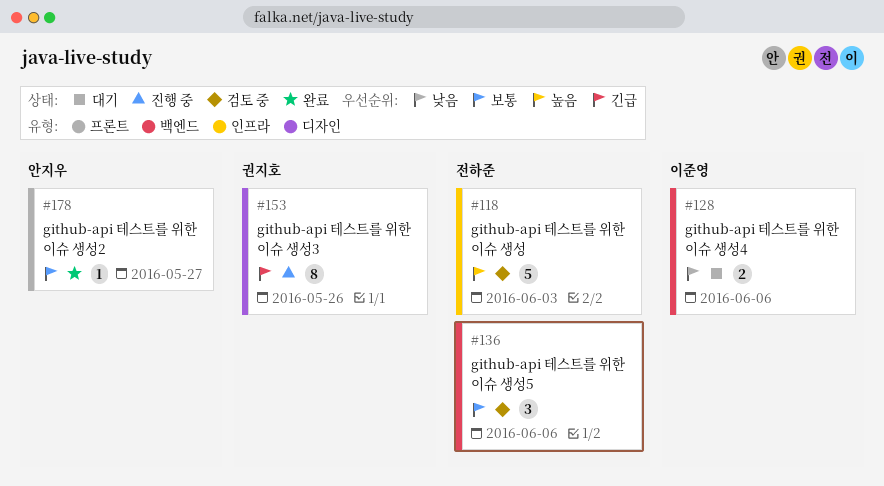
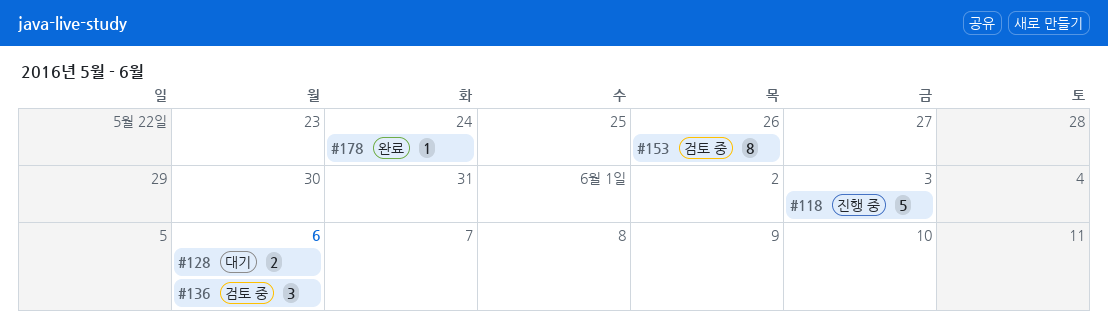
#118, status: 검토 중 -> 진행 중
#153, status: 진행 중 -> 검토 중
#178, due: May 27 -> May 24

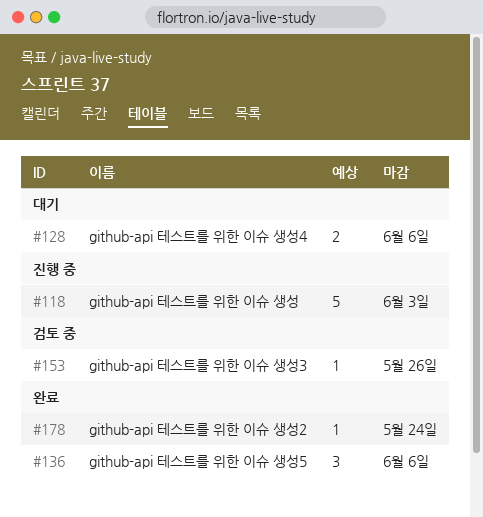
#136, status: 검토 중 -> 완료
#153, estimate: 8 -> 1

